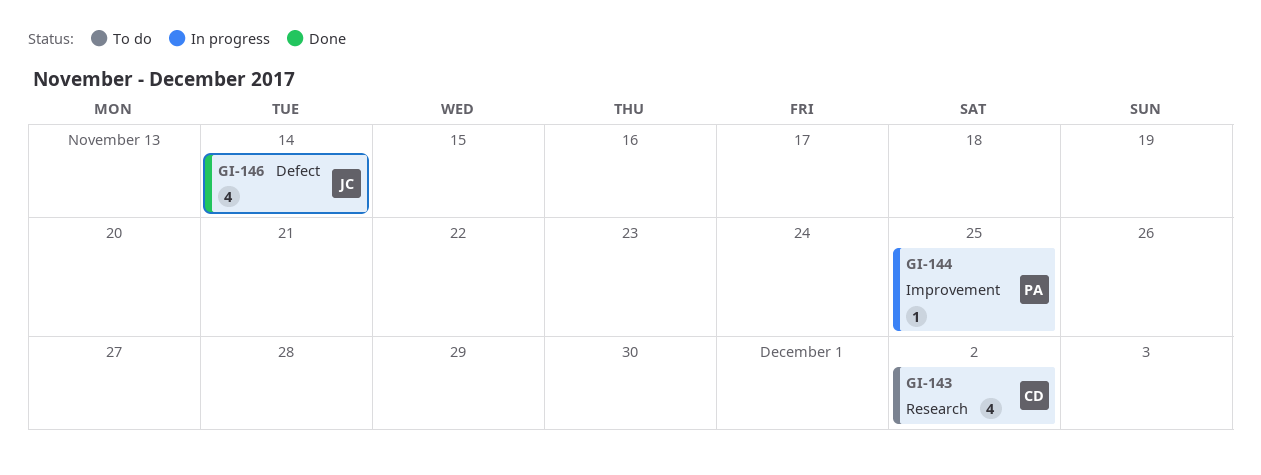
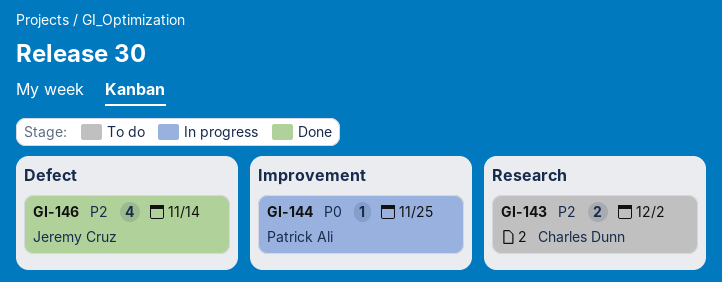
GI-143, estimate: 4 -> 2

